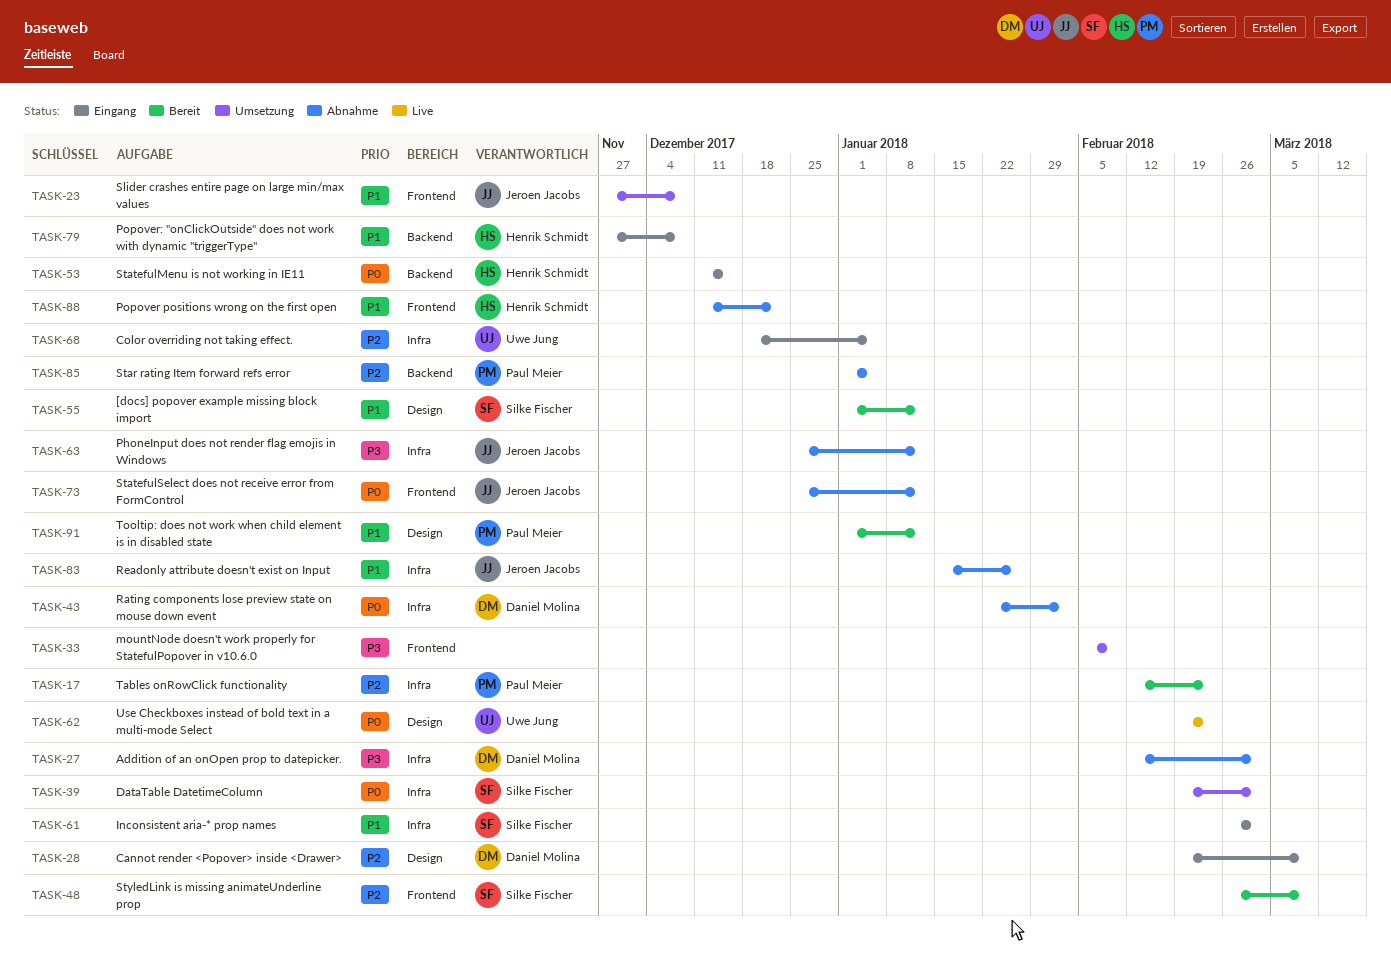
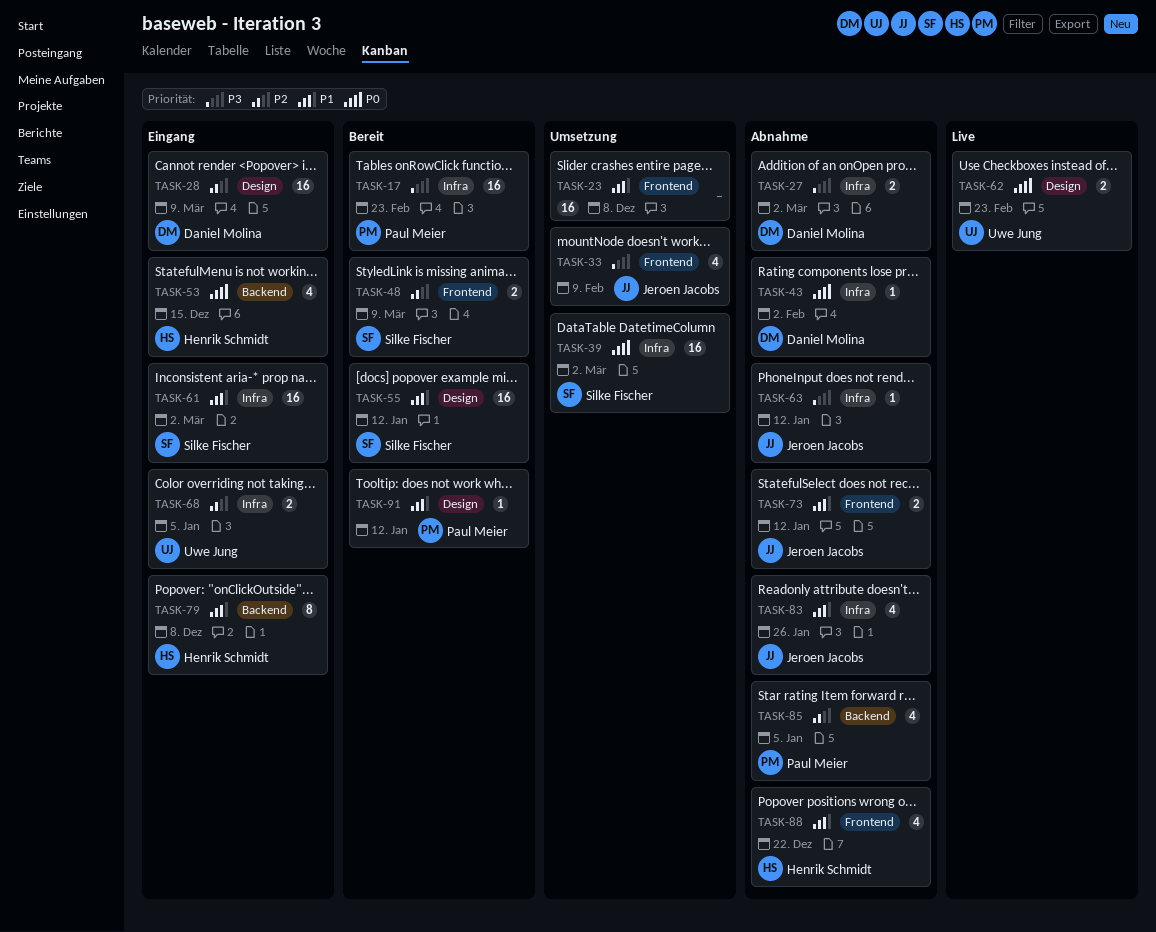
TASK-17, priority: P2 -> P3
TASK-23, owner: Jeroen Jacobs -> none
TASK-33, owner: none -> Jeroen Jacobs
TASK-73, priority: P0 -> P1

